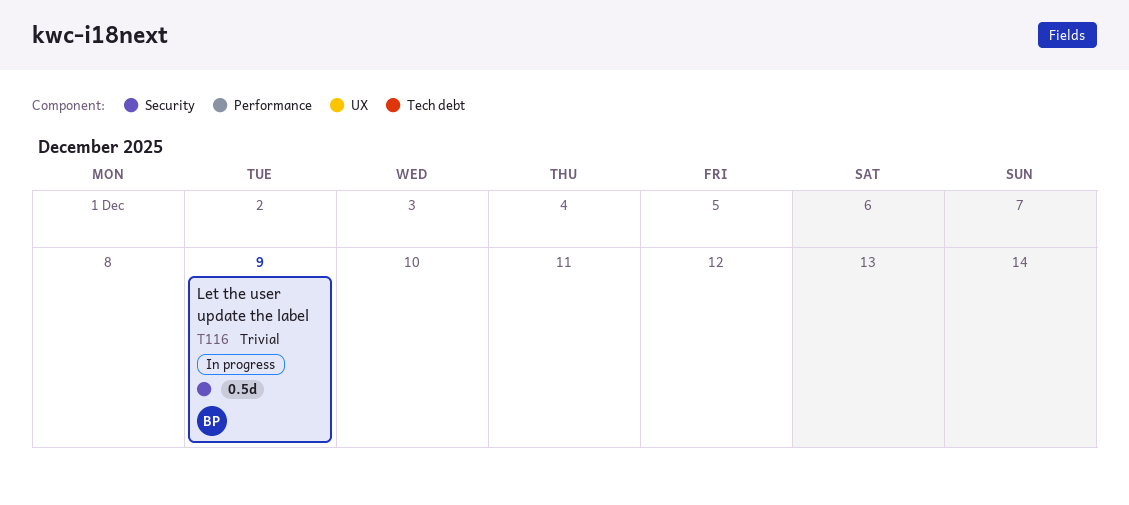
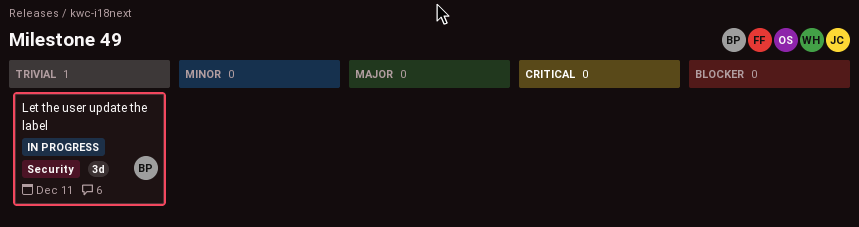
Let the user update the label, estimate: 0.5d -> 3d
Let the user update the label, due: Dec 9 -> Dec 11

